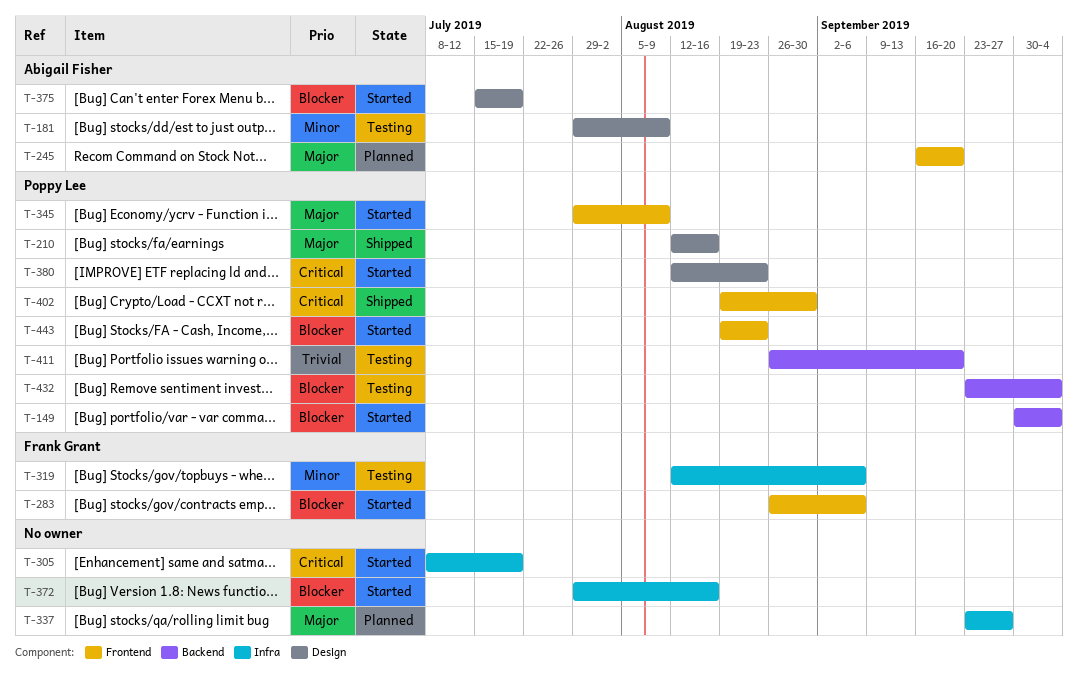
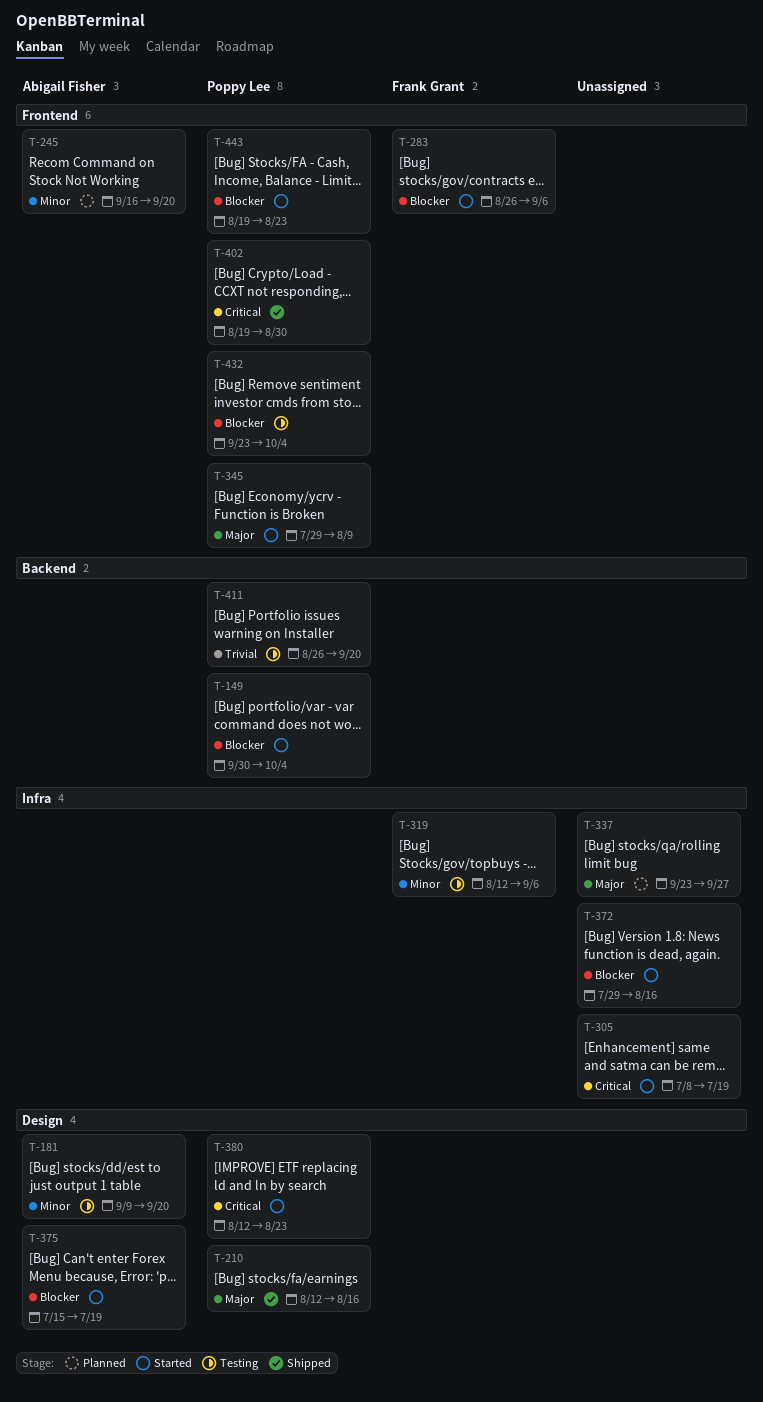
T-181, start: Jul 29 -> Sep 9
T-181, due: Aug 9 -> Sep 20
T-245, priority: Major -> Minor
T-432, label: Backend -> Frontend

